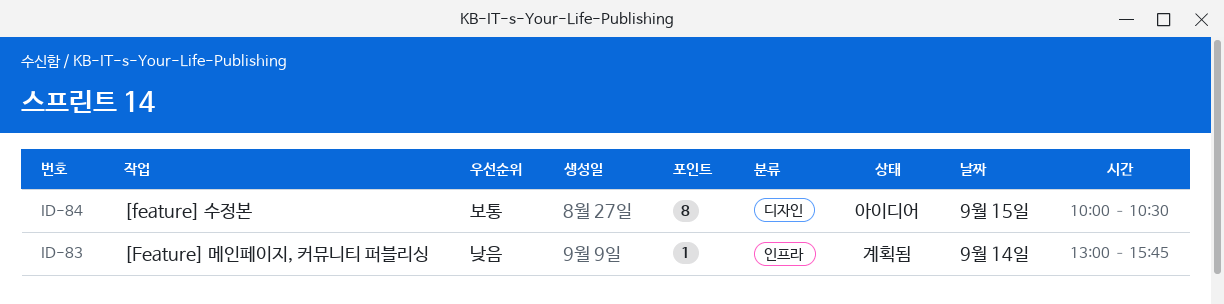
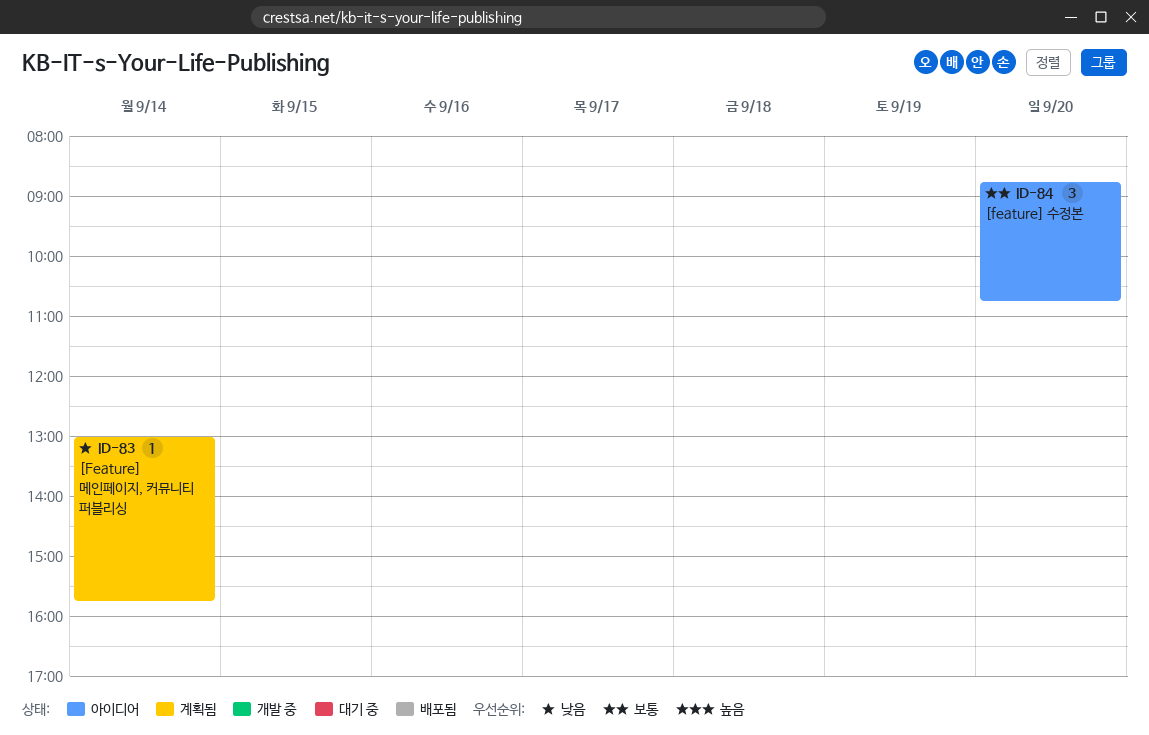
ID-84, estimate: 8 -> 3
ID-84, day: Sep 15 -> Sep 20
ID-84, begins: 10:00 -> 08:45
ID-84, ends: 10:30 -> 10:45

